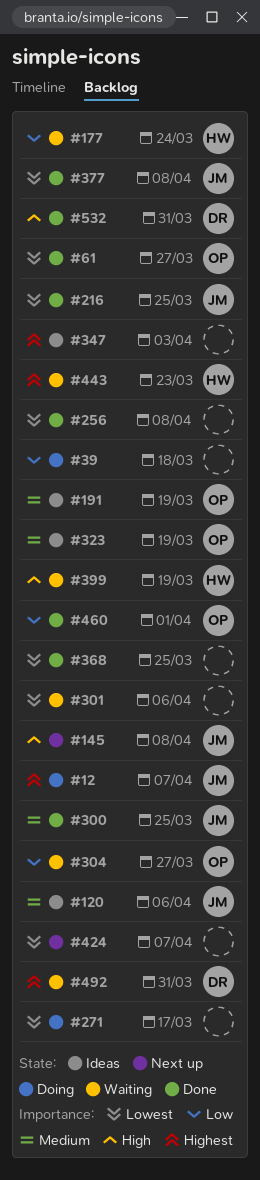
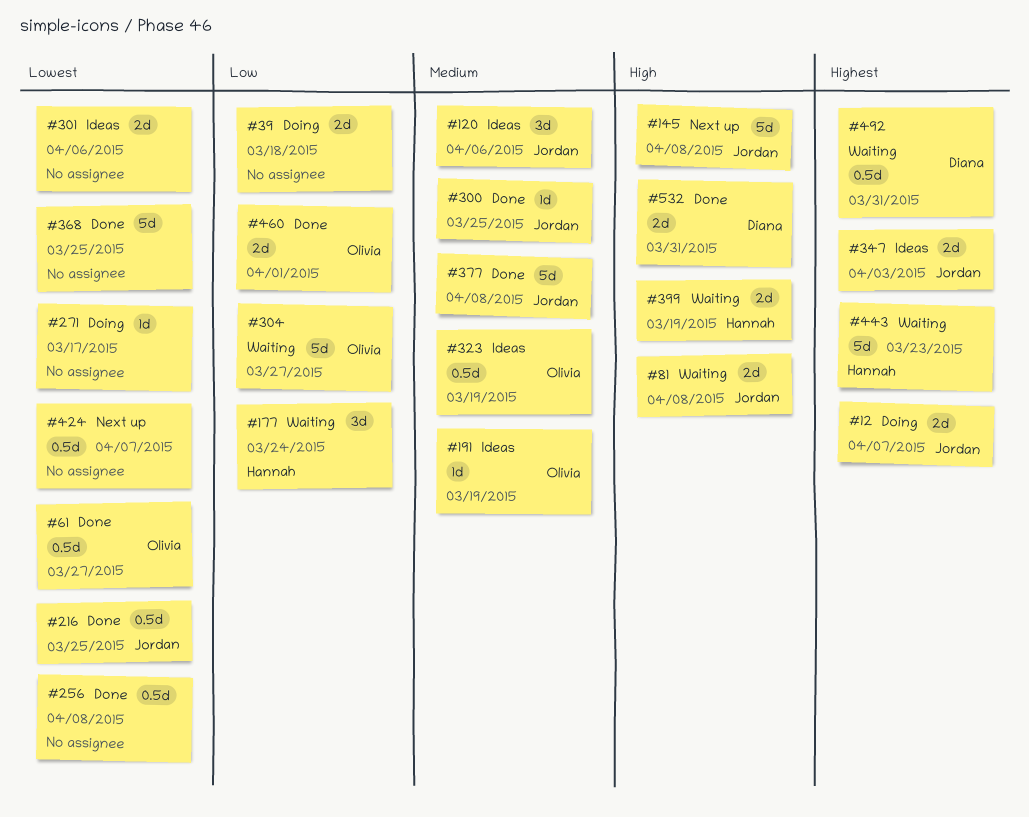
#81: none -> present
#301, status: Waiting -> Ideas
#347, owner: none -> Jordan
#377, priority: Lowest -> Medium

